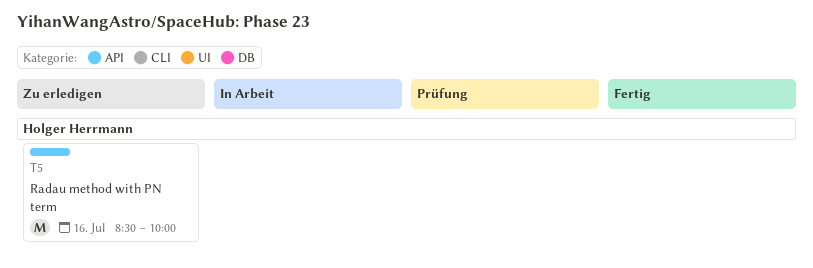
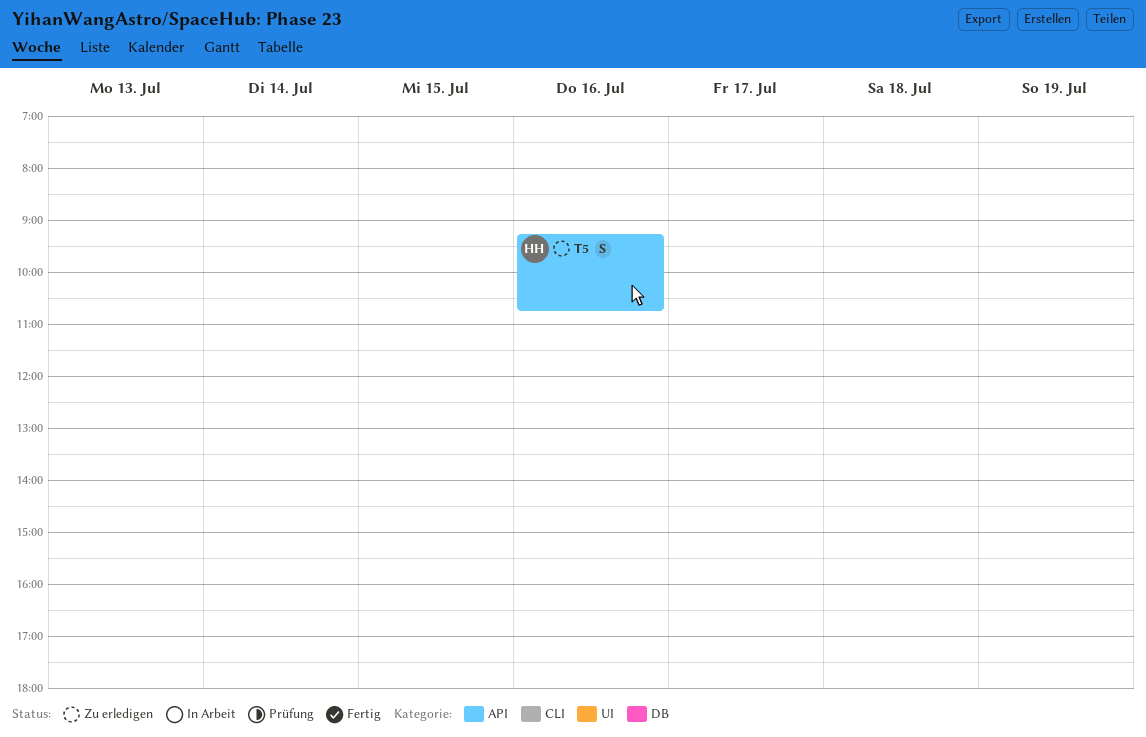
T5, estimate: M -> S
T5, begins: 08:30 -> 09:15
T5, ends: 10:00 -> 10:45

